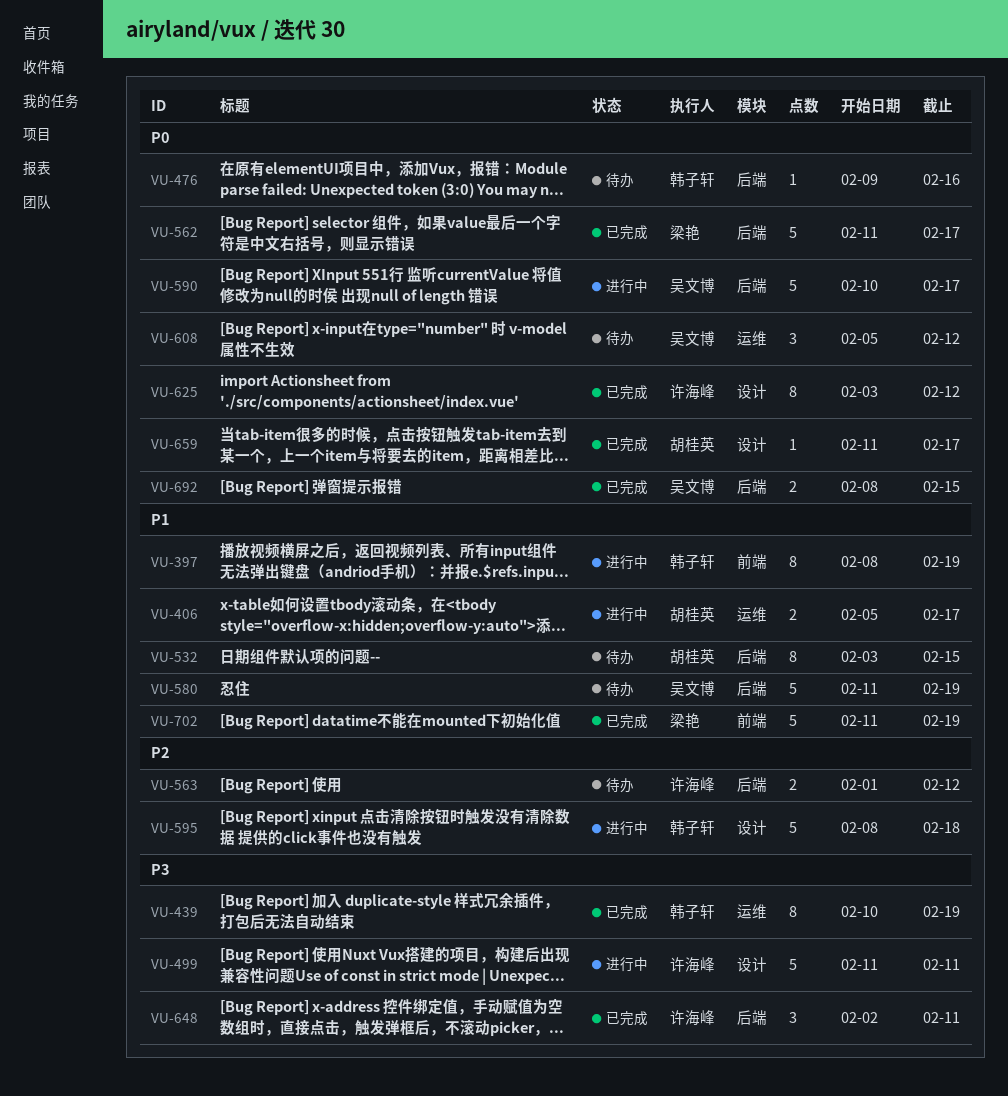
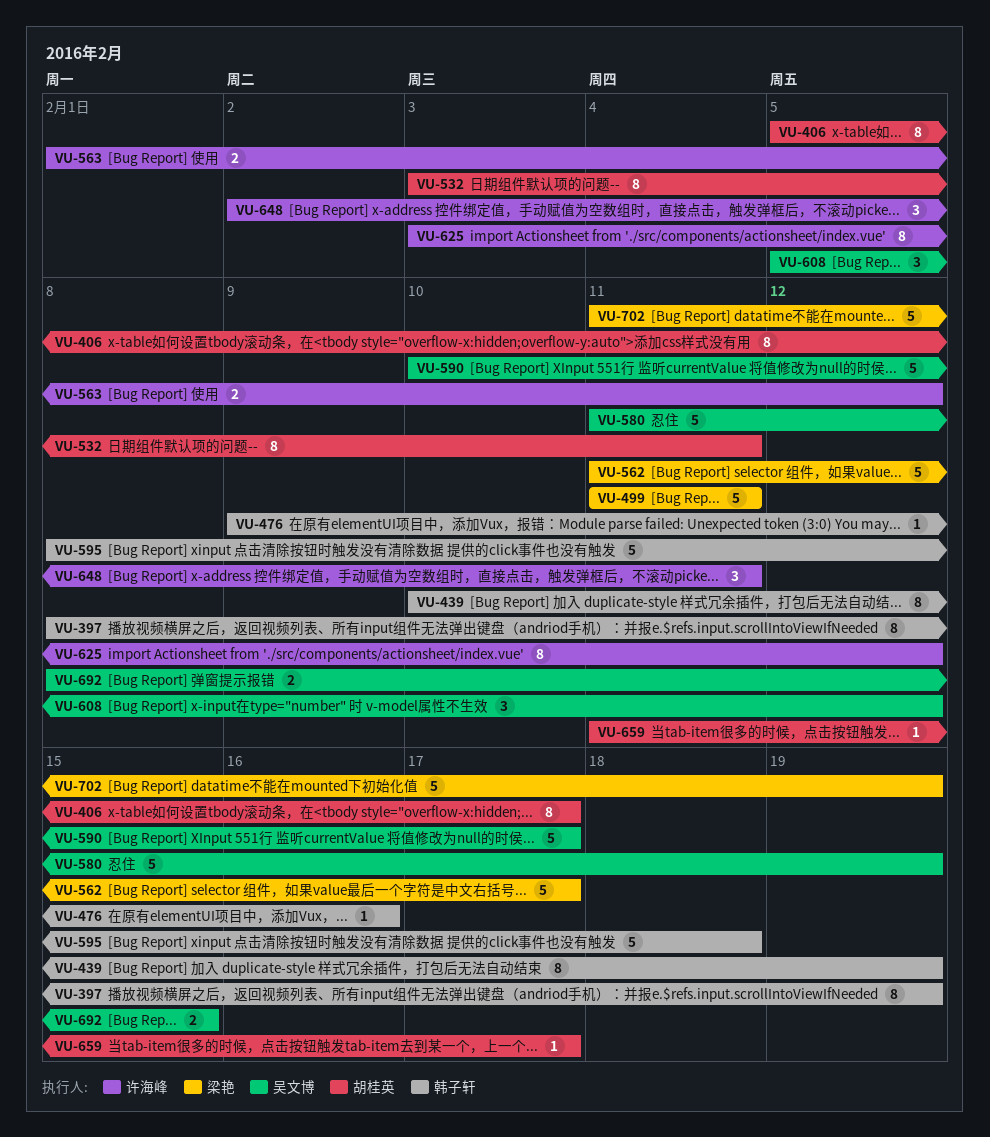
VU-406, estimate: 2 -> 8
VU-499, owner: 许海峰 -> 梁艳
VU-532, due: Feb 15 -> Feb 11

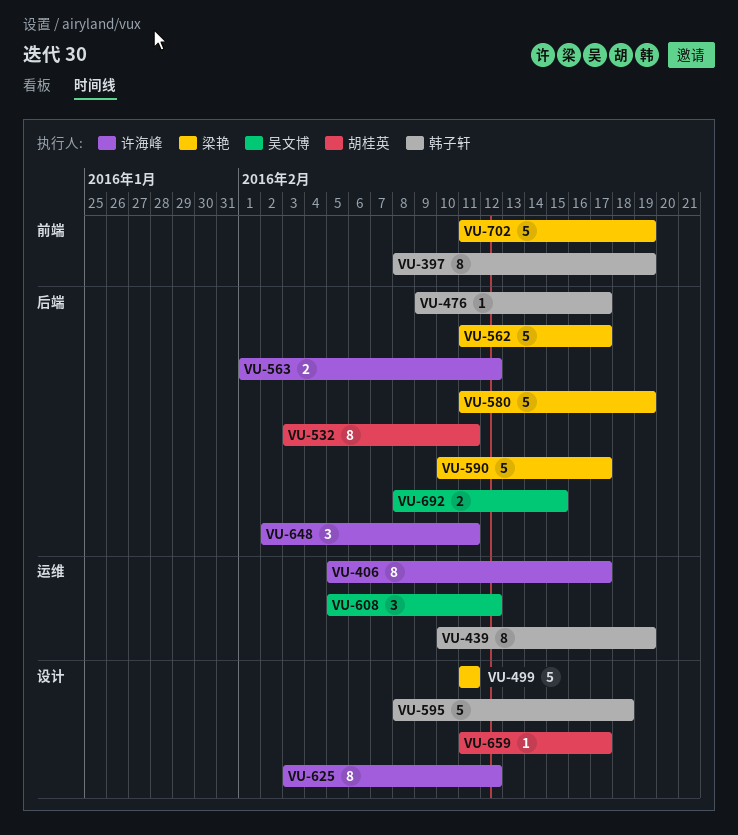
VU-406, owner: 胡桂英 -> 许海峰
VU-476, due: Feb 16 -> Feb 17
VU-580, owner: 吴文博 -> 梁艳
VU-590, owner: 吴文博 -> 梁艳

